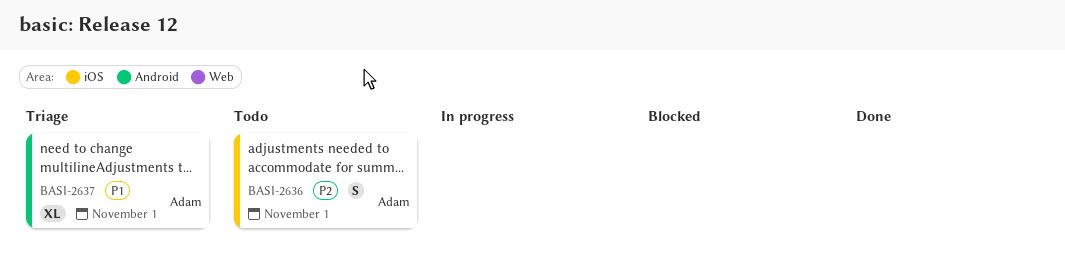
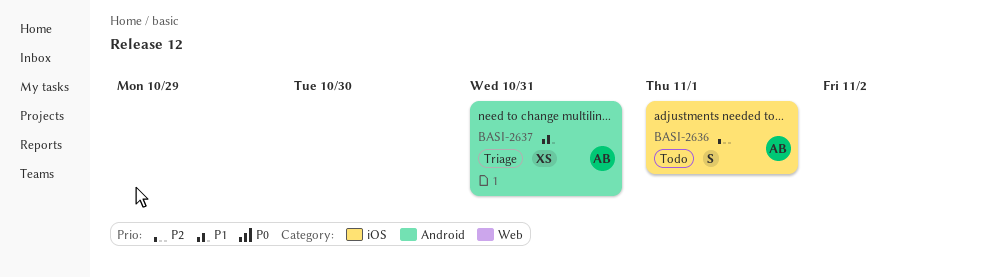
BASI-2637, estimate: XL -> XS
BASI-2637, due: Nov 1 -> Oct 31

